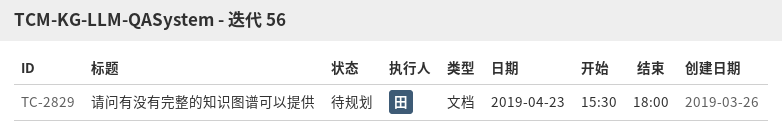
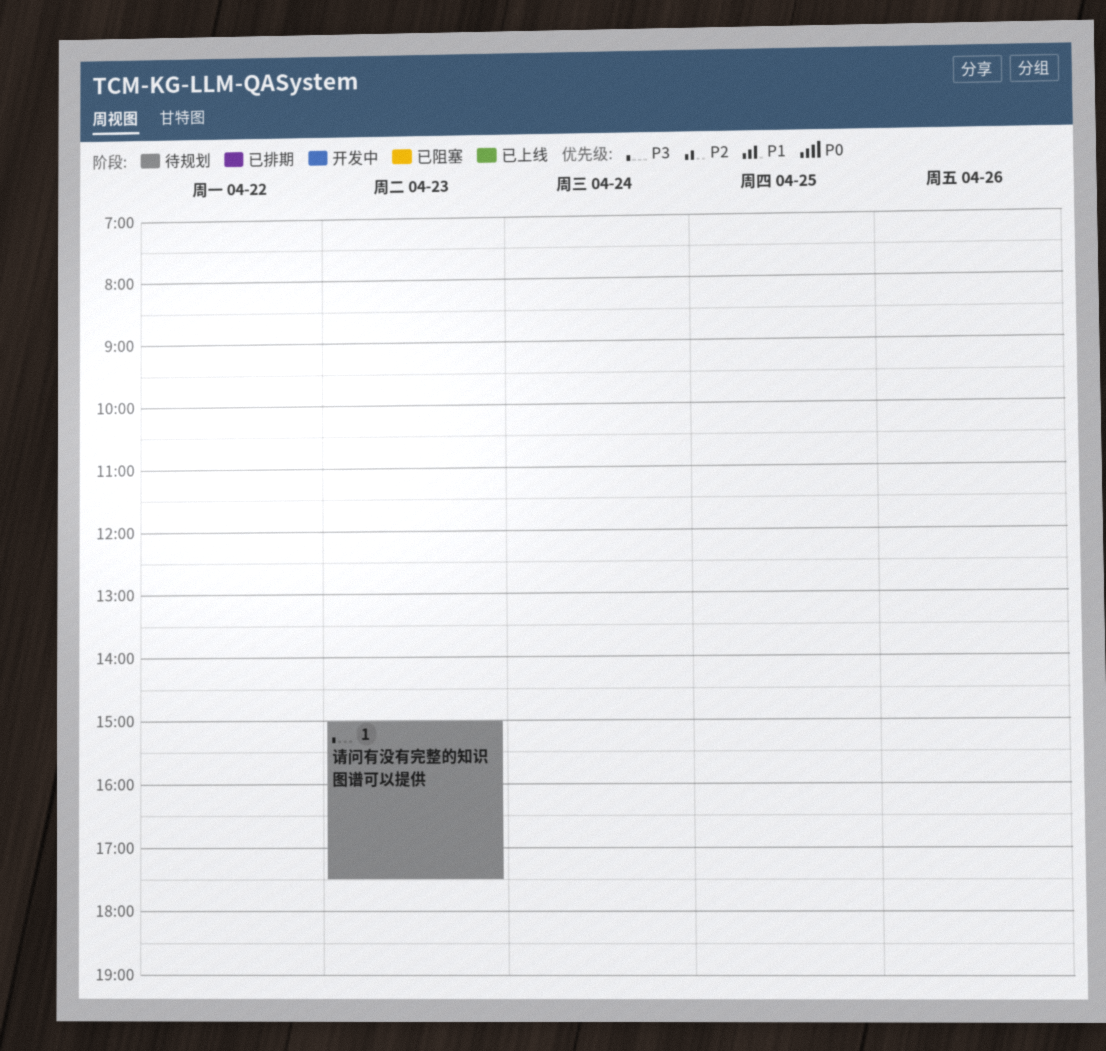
请问有没有完整的知识图谱可以提供, begins: 15:30 -> 15:00
请问有没有完整的知识图谱可以提供, ends: 18:00 -> 17:30

